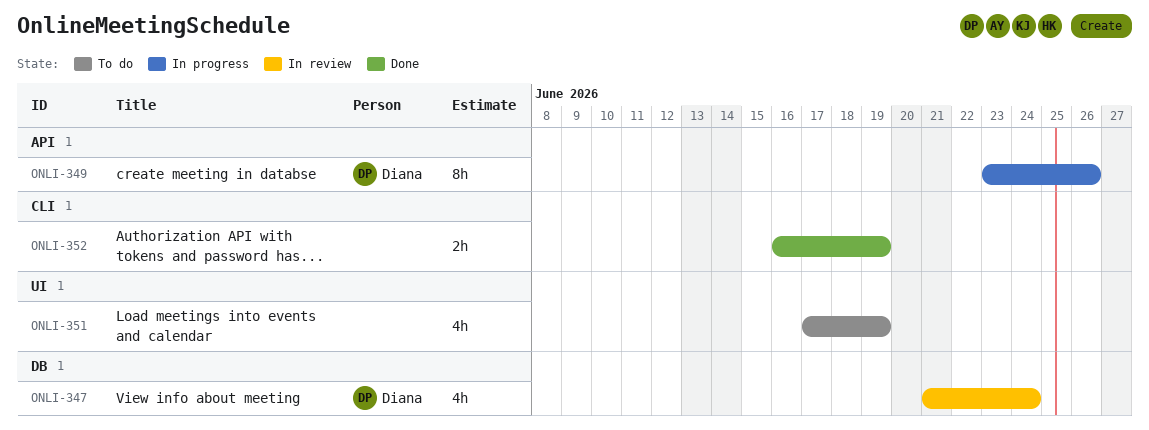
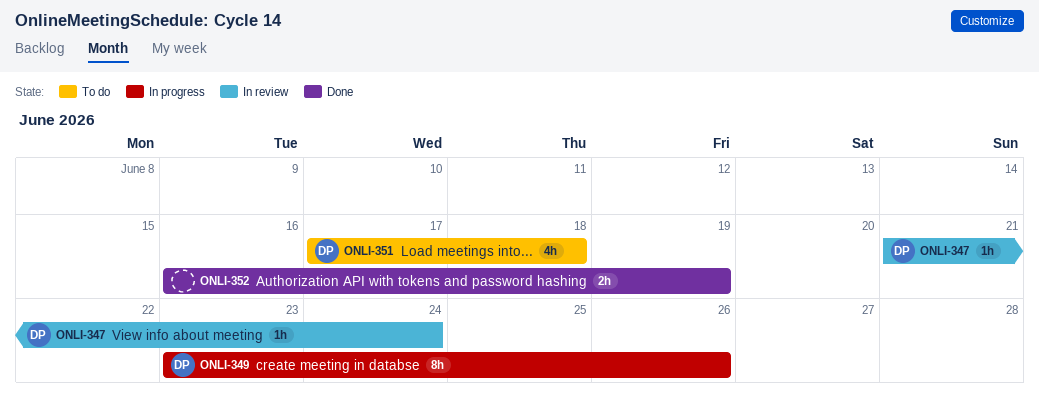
ONLI-347, estimate: 4h -> 1h
ONLI-351, owner: none -> Diana
ONLI-351, due: Jun 19 -> Jun 18

